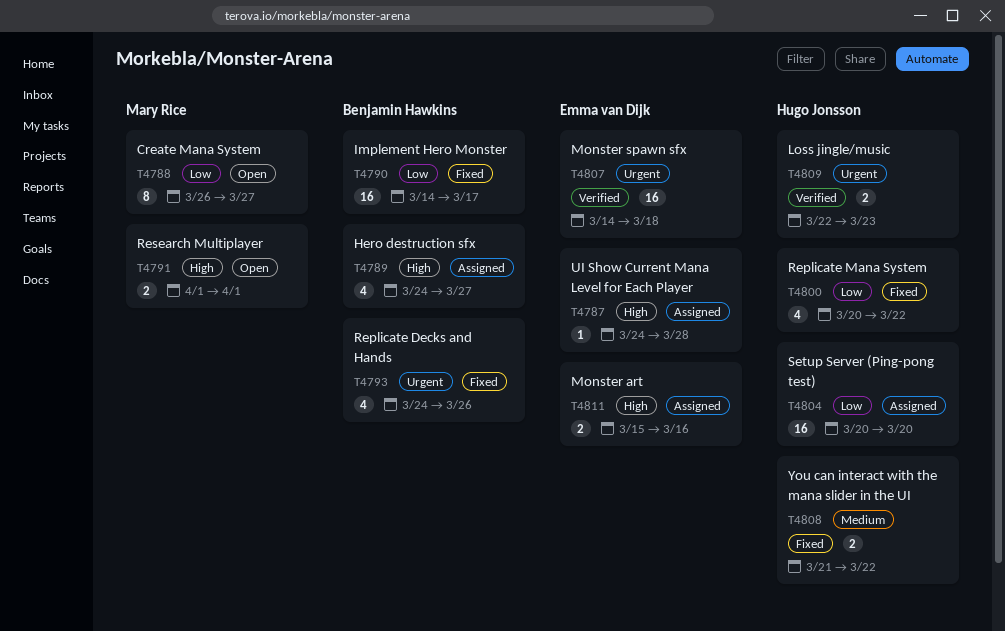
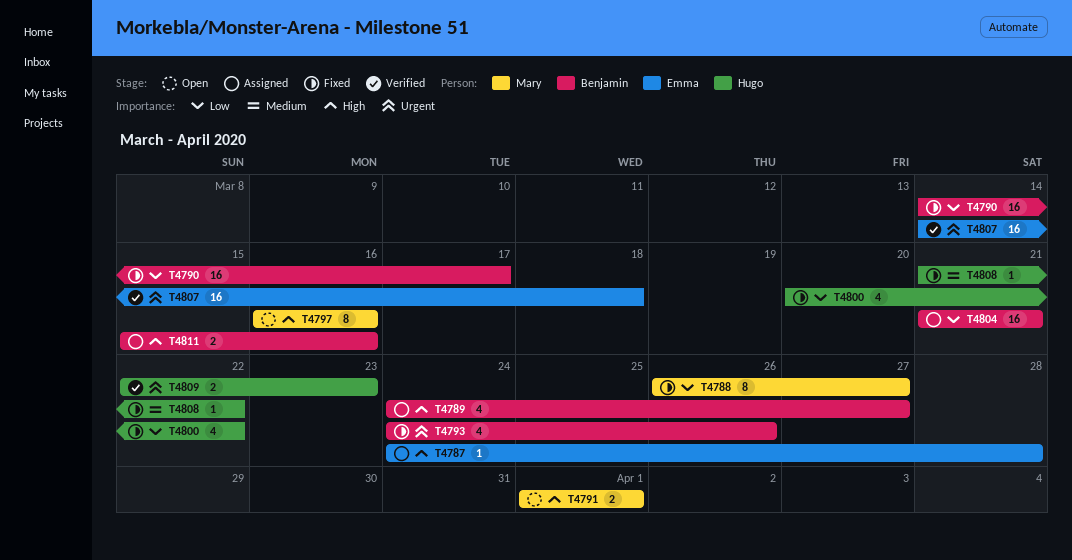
T4788, status: Open -> Fixed
T4797: none -> present
T4804, owner: Hugo Jonsson -> Benjamin Hawkins
T4804, start: Mar 20 -> Mar 21
T4804, due: Mar 20 -> Mar 21
T4808, estimate: 2 -> 1
T4811, owner: Emma van Dijk -> Benjamin Hawkins

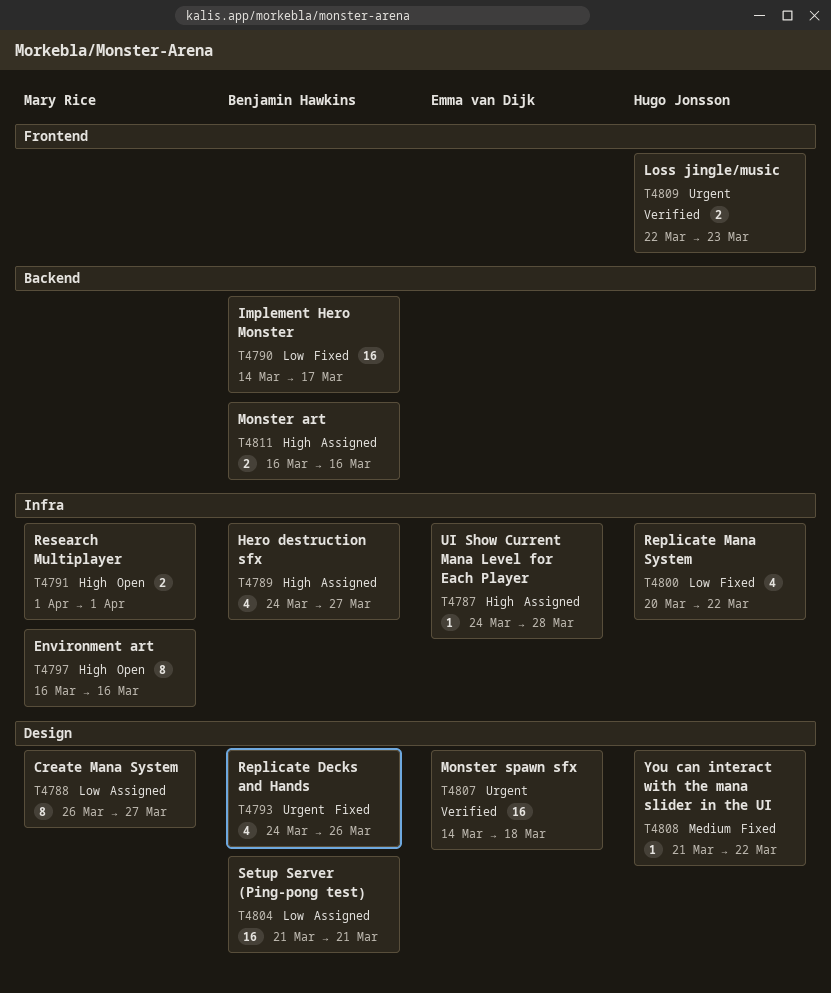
T4788, status: Fixed -> Assigned
T4811, start: Mar 15 -> Mar 16

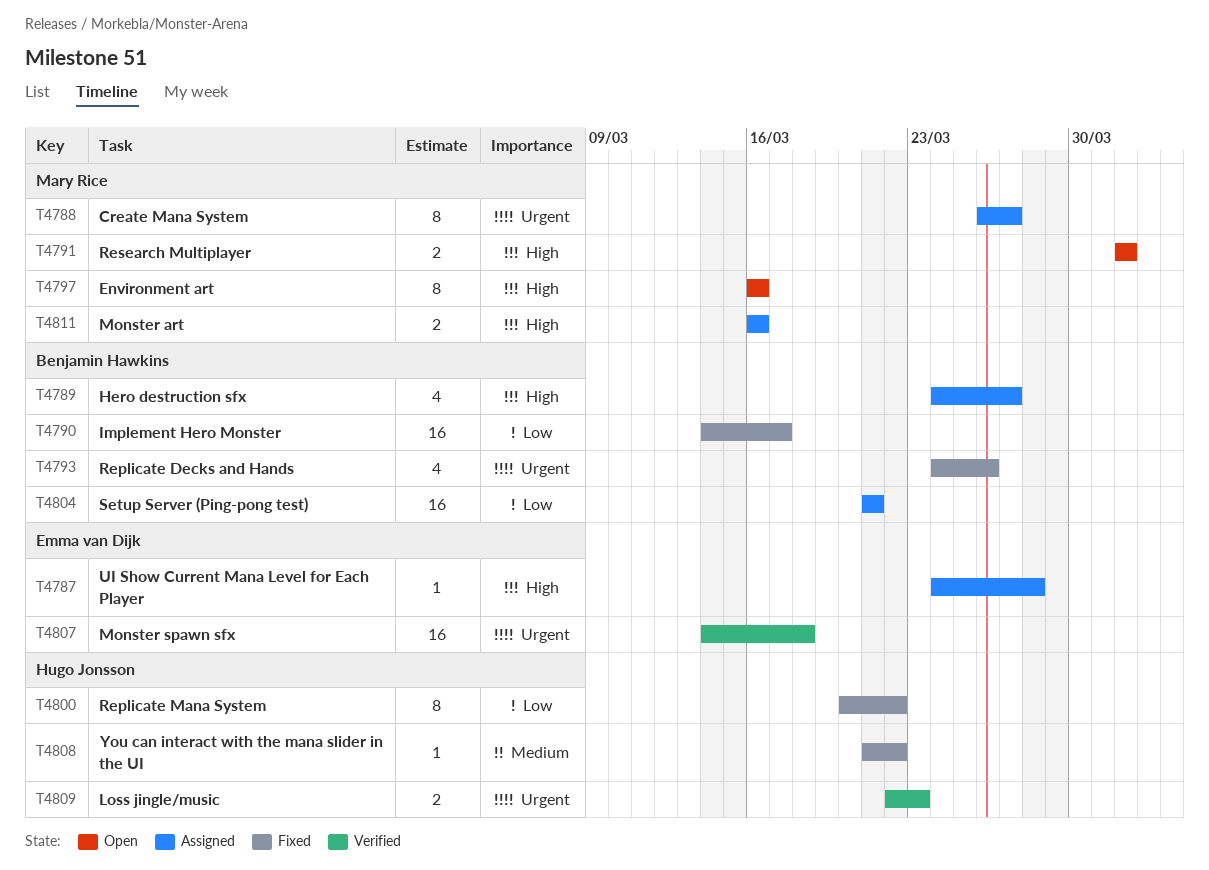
T4788, priority: Low -> Urgent
T4800, estimate: 4 -> 8
T4811, owner: Benjamin Hawkins -> Mary Rice

